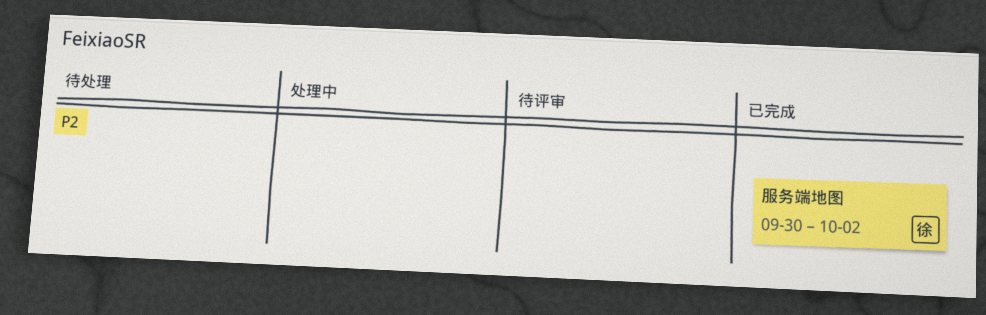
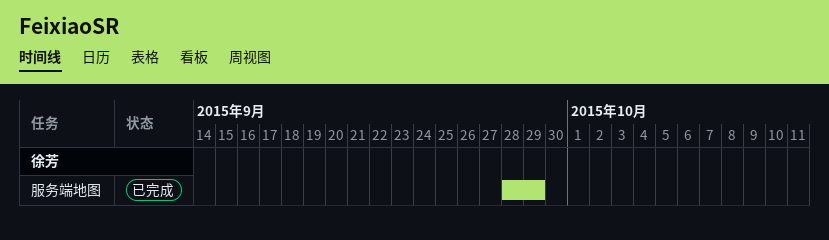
服务端地图, start: Sep 30 -> Sep 28
服务端地图, due: Oct 2 -> Sep 29

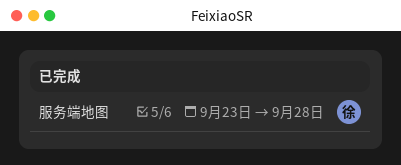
服务端地图, start: Sep 28 -> Sep 23
服务端地图, due: Sep 29 -> Sep 28

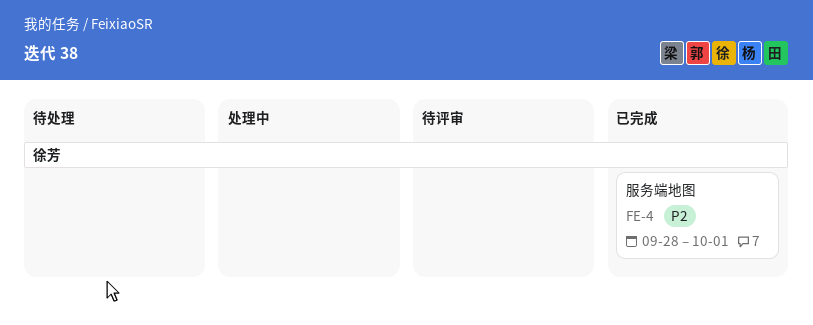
服务端地图, start: Sep 23 -> Sep 28
服务端地图, due: Sep 28 -> Oct 1

